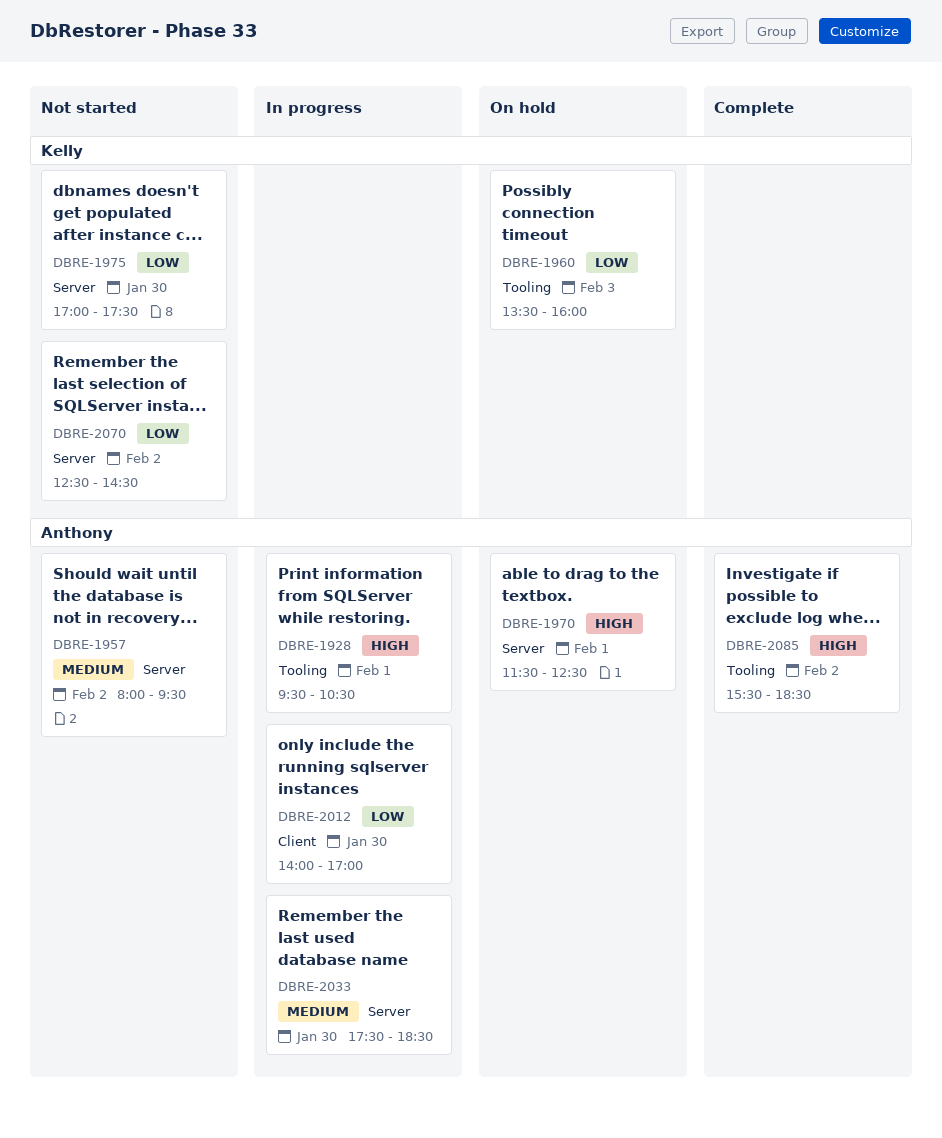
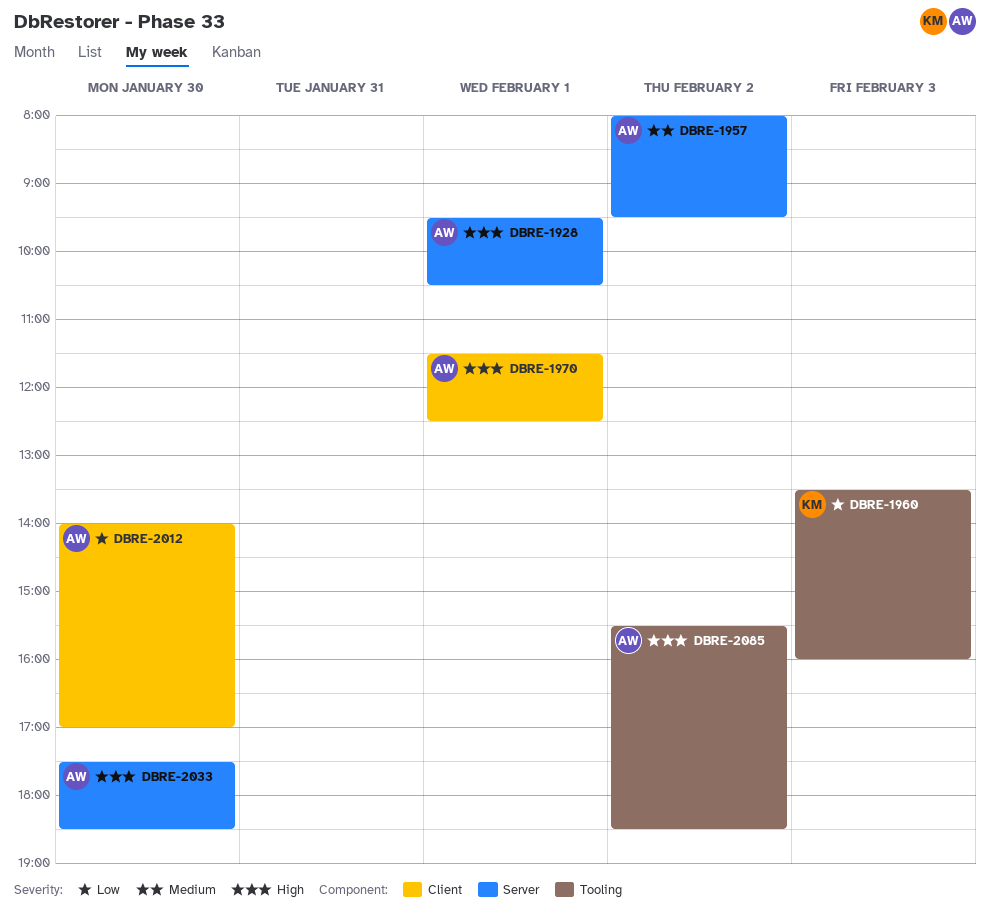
DBRE-1928, label: Tooling -> Server
DBRE-1970, label: Server -> Client
DBRE-1975: present -> none
DBRE-2033, priority: Medium -> High
DBRE-2070: present -> none

